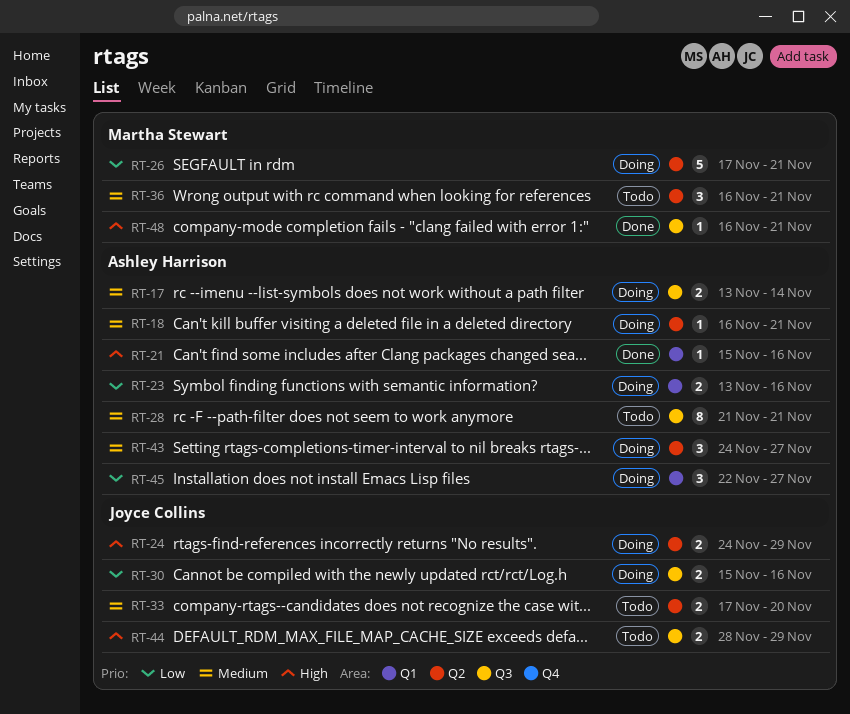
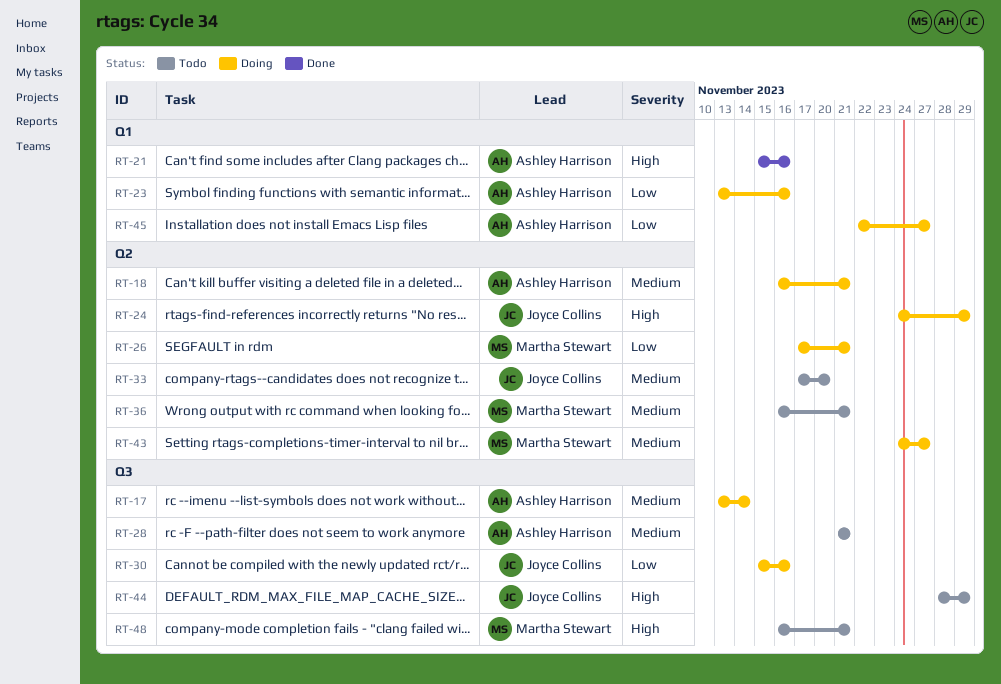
RT-43, owner: Ashley Harrison -> Martha Stewart
RT-48, status: Done -> Todo

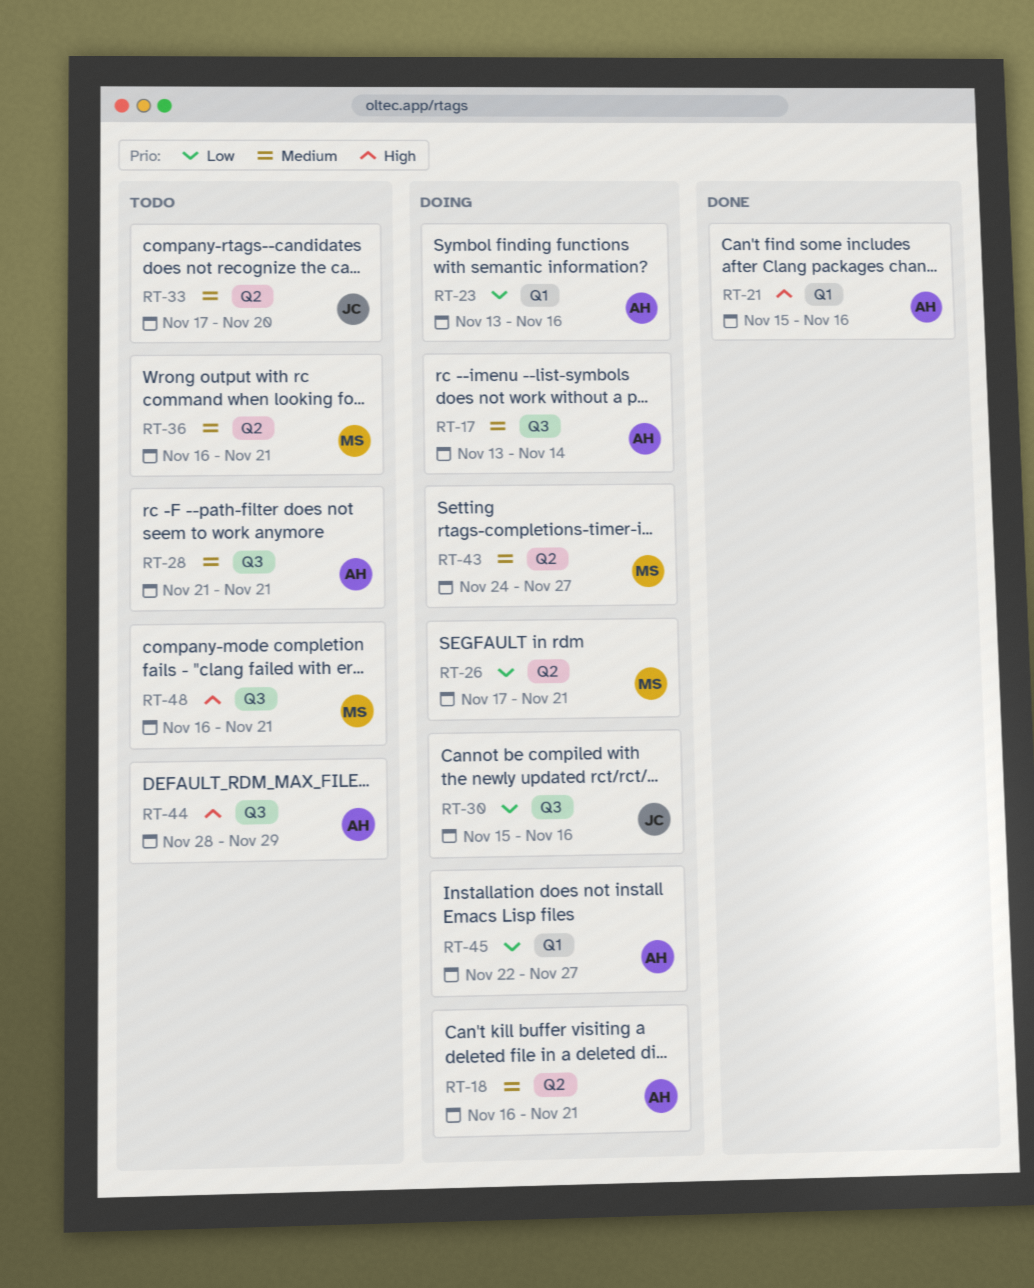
RT-24: present -> none
RT-44, owner: Joyce Collins -> Ashley Harrison

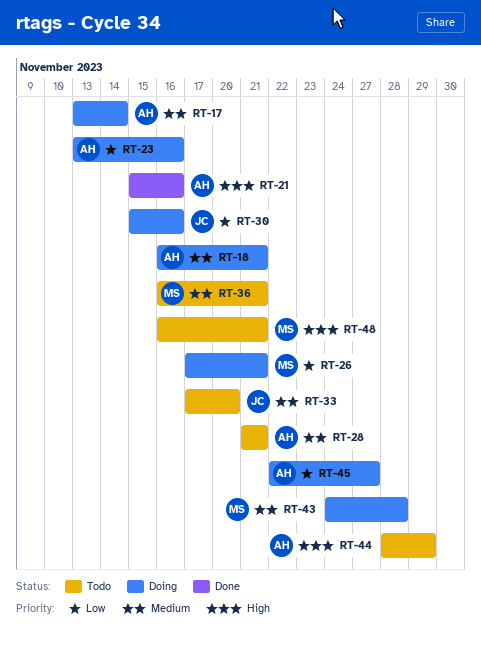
RT-43, due: Nov 27 -> Nov 28

